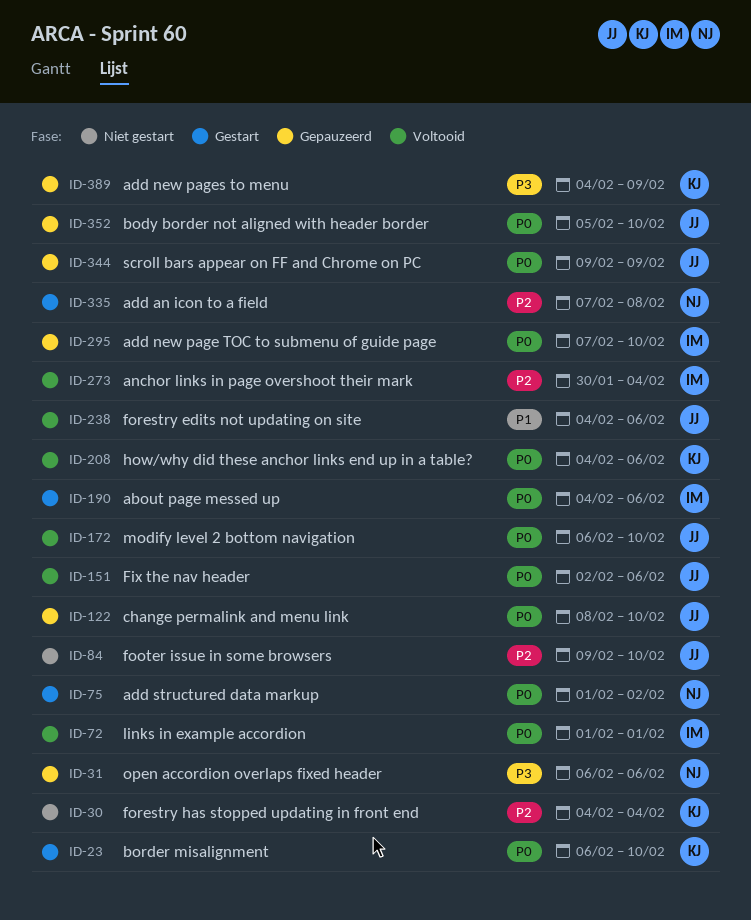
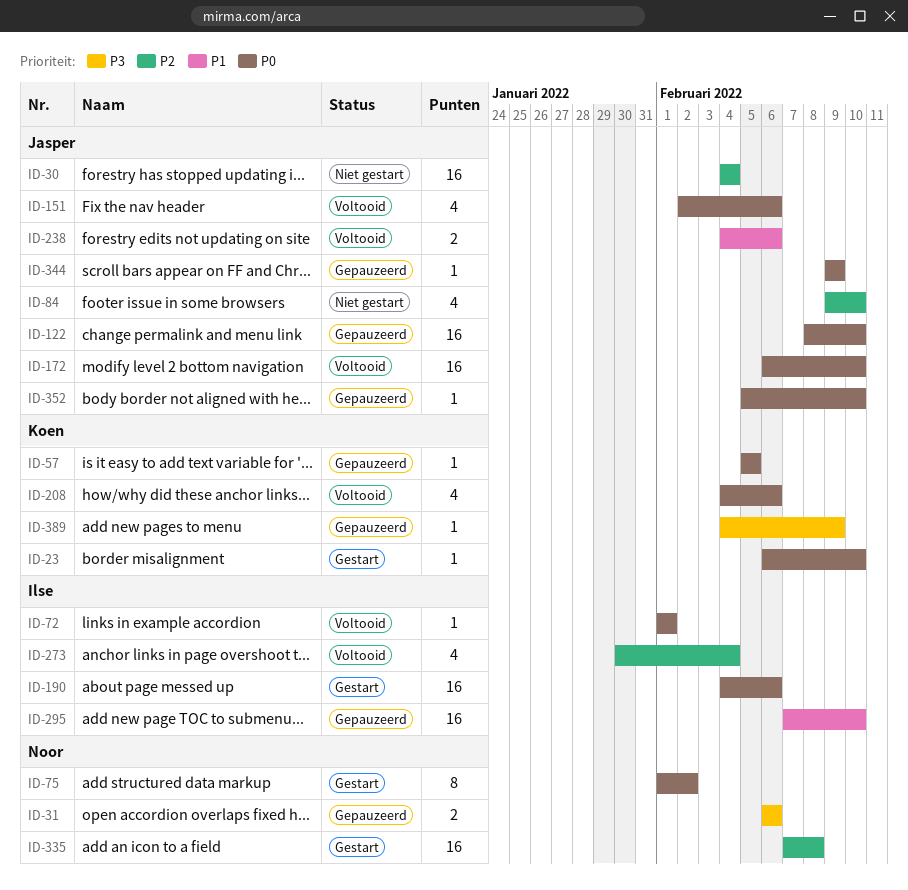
ID-30, owner: Koen -> Jasper
ID-57: none -> present
ID-295, priority: P0 -> P1

